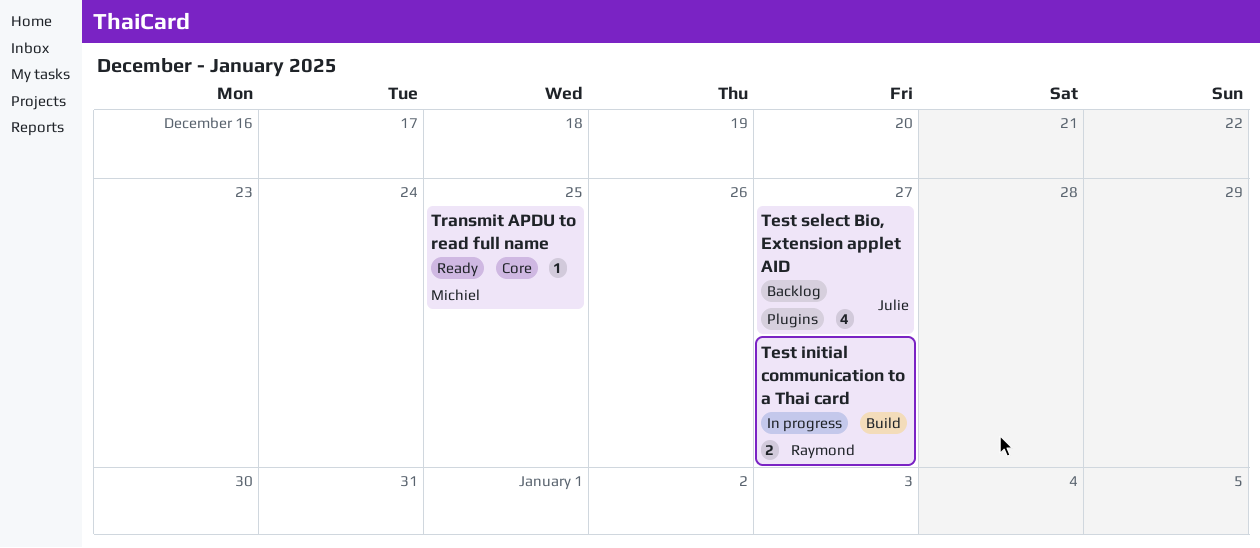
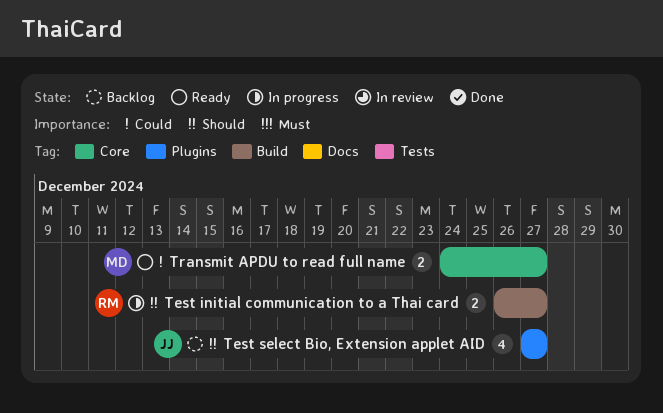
Transmit APDU to read full name, estimate: 1 -> 2
Transmit APDU to read full name, due: Dec 25 -> Dec 27

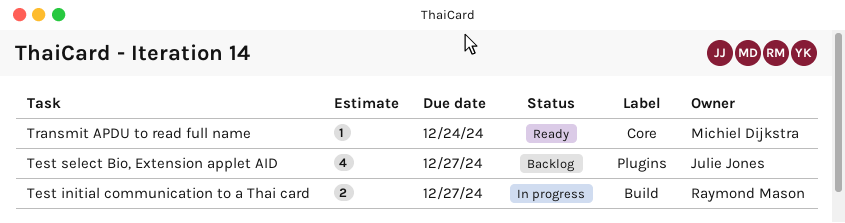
Transmit APDU to read full name, estimate: 2 -> 1
Transmit APDU to read full name, due: Dec 27 -> Dec 24

